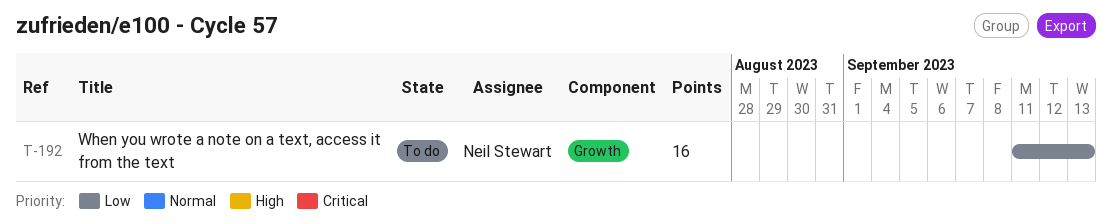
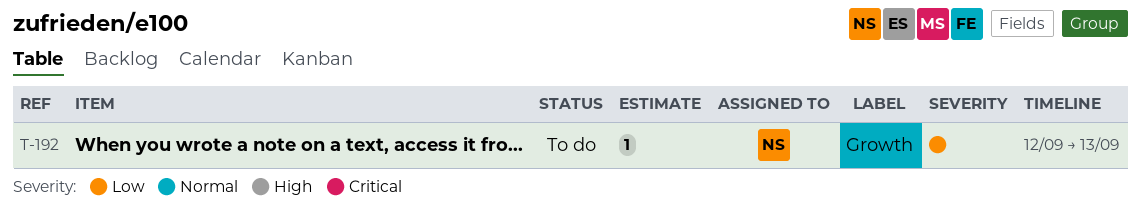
T-192, estimate: 16 -> 1
T-192, start: Sep 11 -> Sep 12

